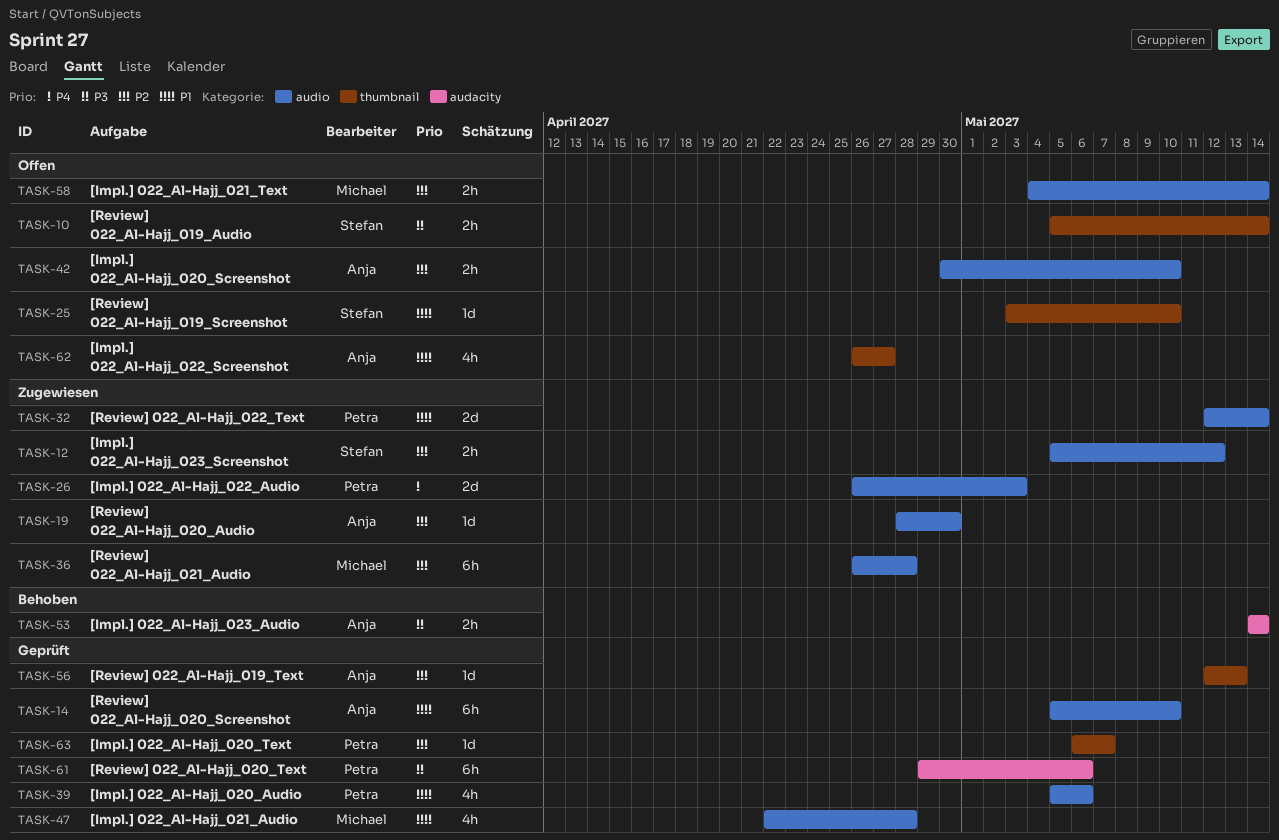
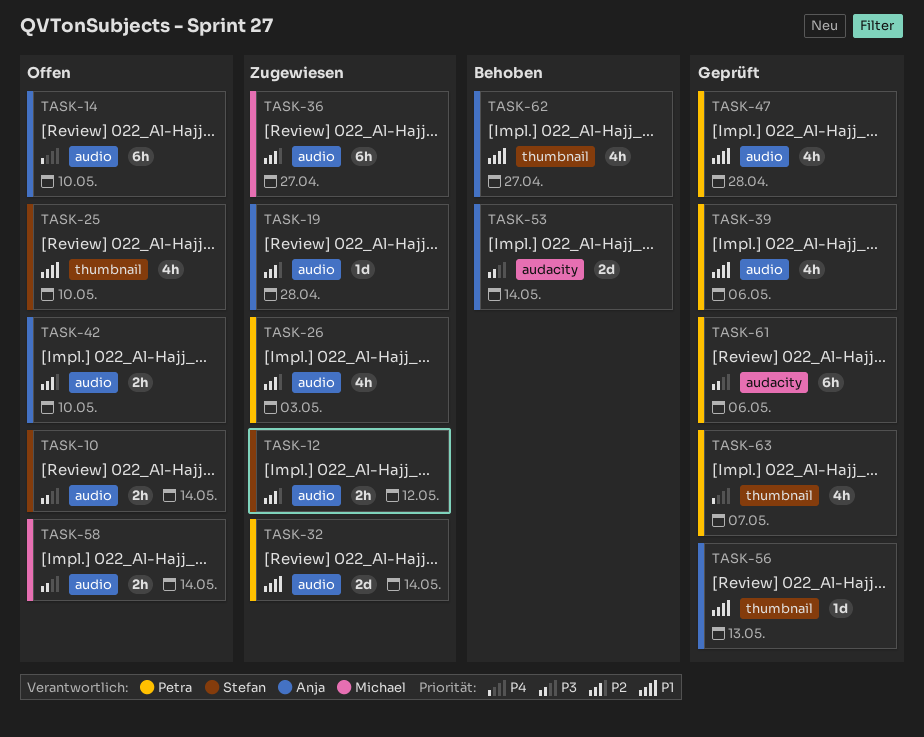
TASK-10, label: thumbnail -> audio
TASK-14, status: Geprüft -> Offen
TASK-14, priority: P1 -> P4
TASK-19, due: Apr 30 -> Apr 28
TASK-25, estimate: 1d -> 4h
TASK-26, priority: P4 -> P2
TASK-26, estimate: 2d -> 4h
TASK-36, due: Apr 28 -> Apr 27
TASK-47, owner: Michael -> Petra
TASK-53, estimate: 2h -> 2d
TASK-56, priority: P2 -> P1
TASK-58, priority: P2 -> P3
TASK-62, status: Offen -> Behoben
TASK-63, priority: P2 -> P4
TASK-63, estimate: 1d -> 4h

